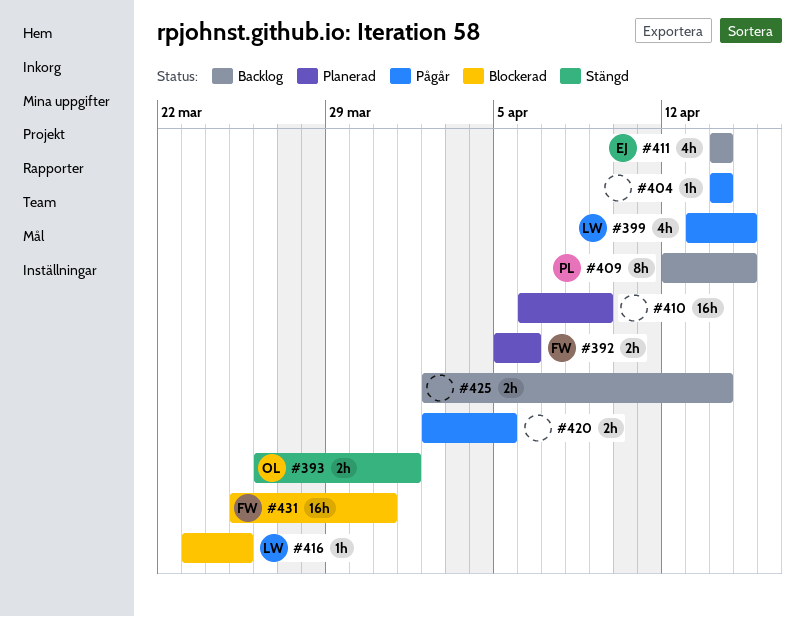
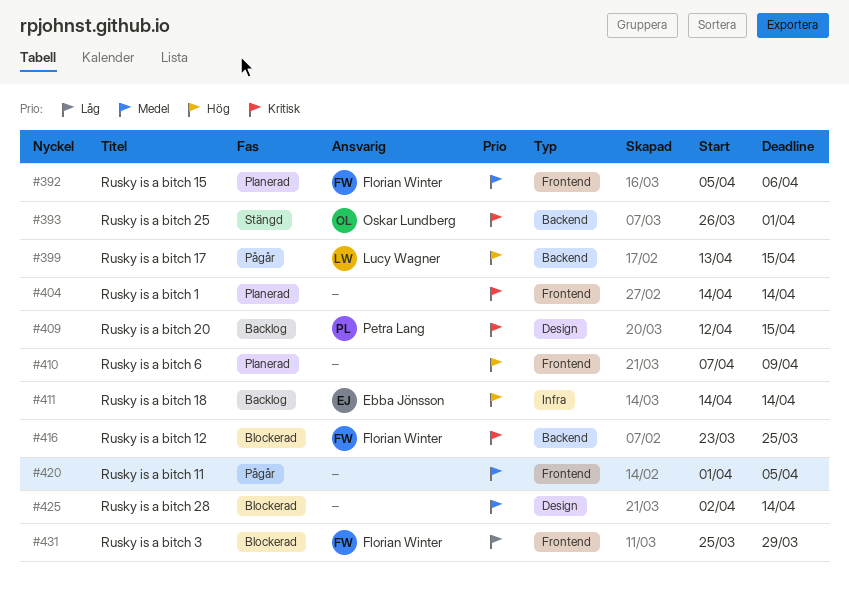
#404, status: Pågår -> Planerad
#410, start: Apr 6 -> Apr 7
#416, owner: Lucy Wagner -> Florian Winter
#420, start: Apr 2 -> Apr 1
#425, status: Backlog -> Blockerad
#431, due: Mar 31 -> Mar 29

